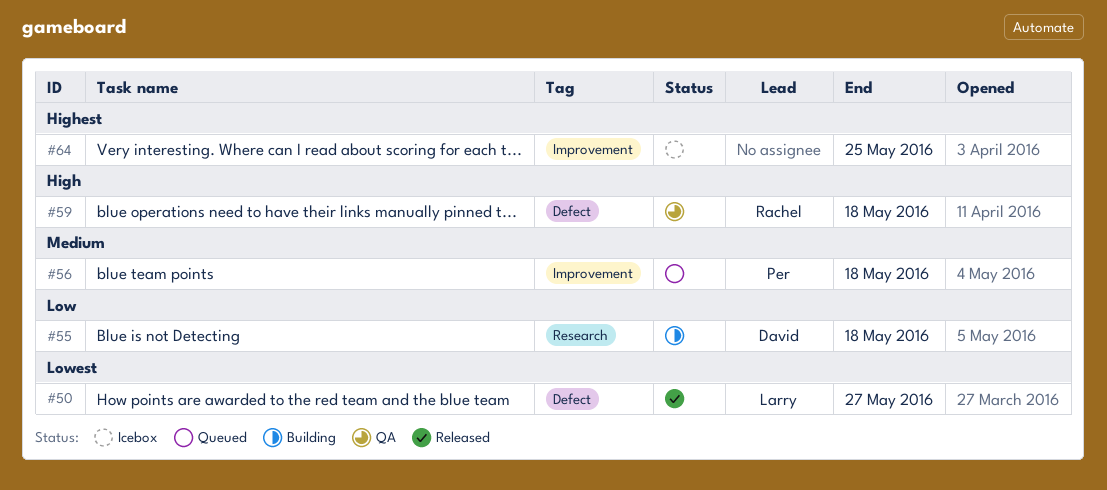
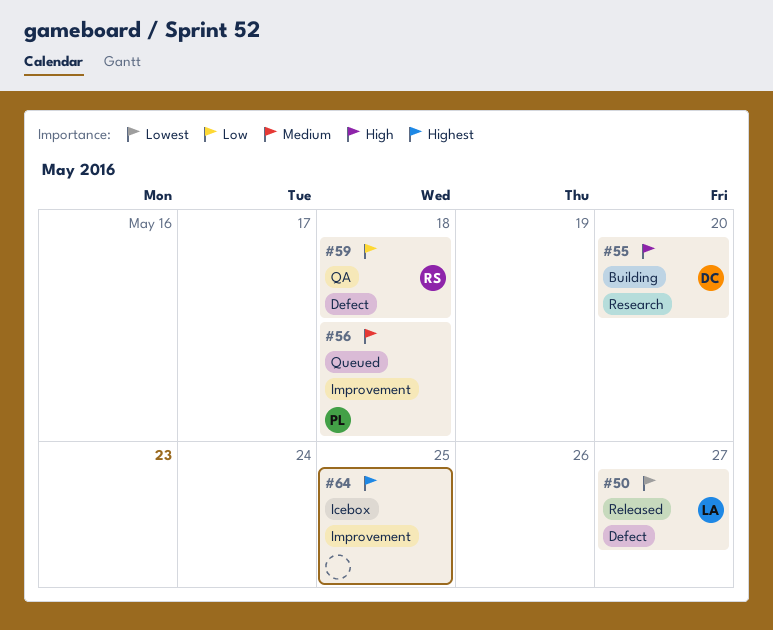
#55, priority: Low -> High
#55, due: May 18 -> May 20
#59, priority: High -> Low

